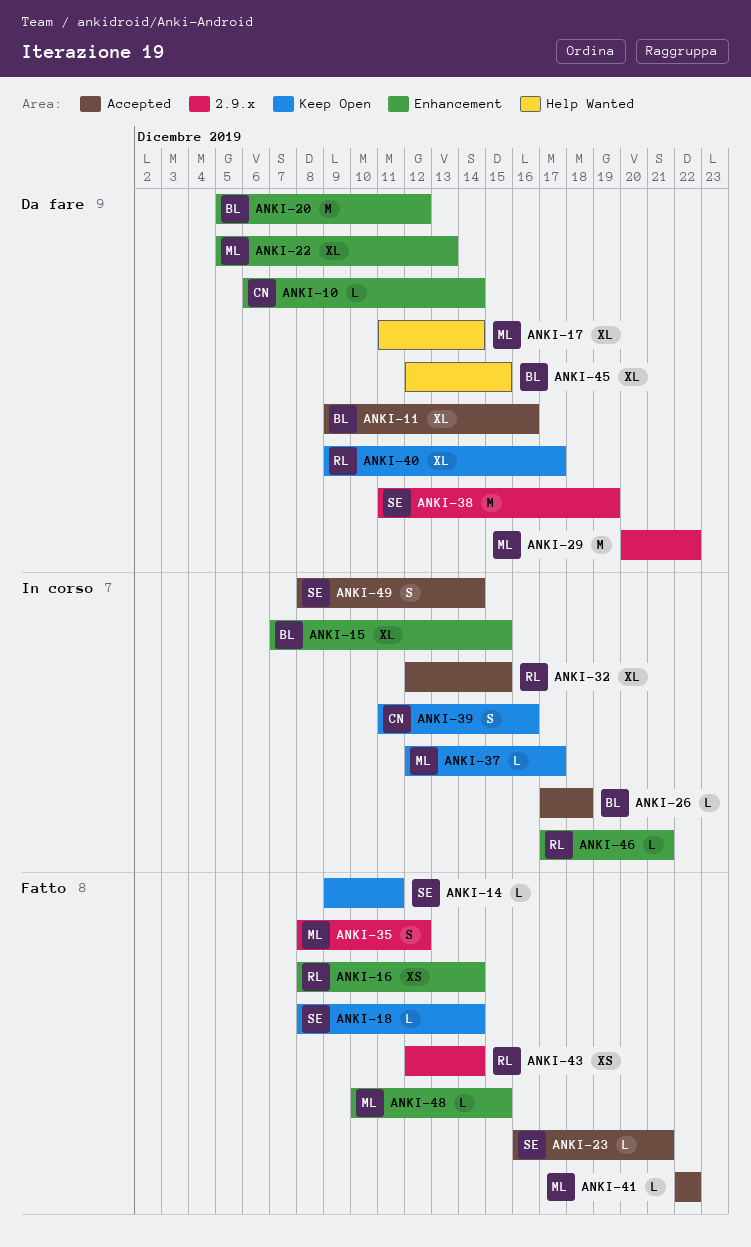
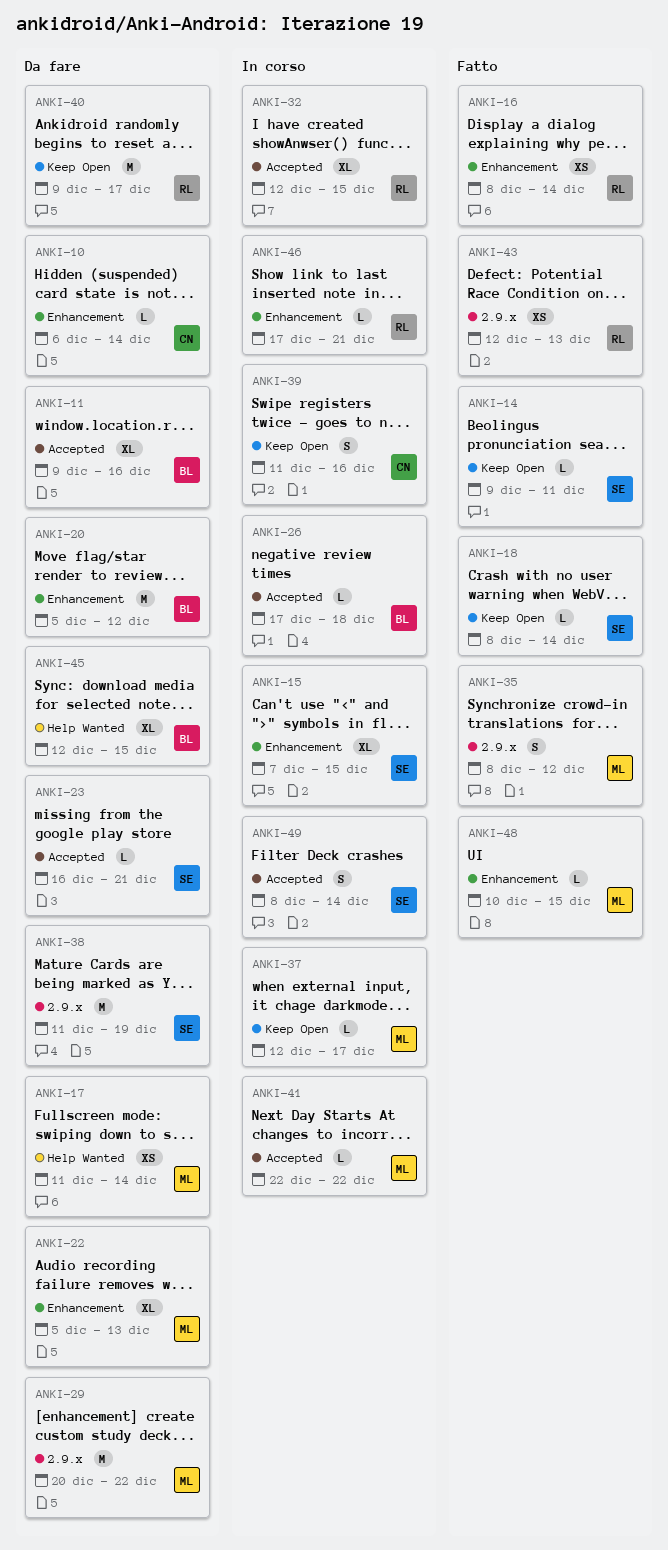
ANKI-15, owner: BL -> SE
ANKI-17, estimate: XL -> XS
ANKI-23, status: Fatto -> Da fare
ANKI-40, estimate: XL -> M
ANKI-41, status: Fatto -> In corso
ANKI-43, due: Dec 14 -> Dec 13

